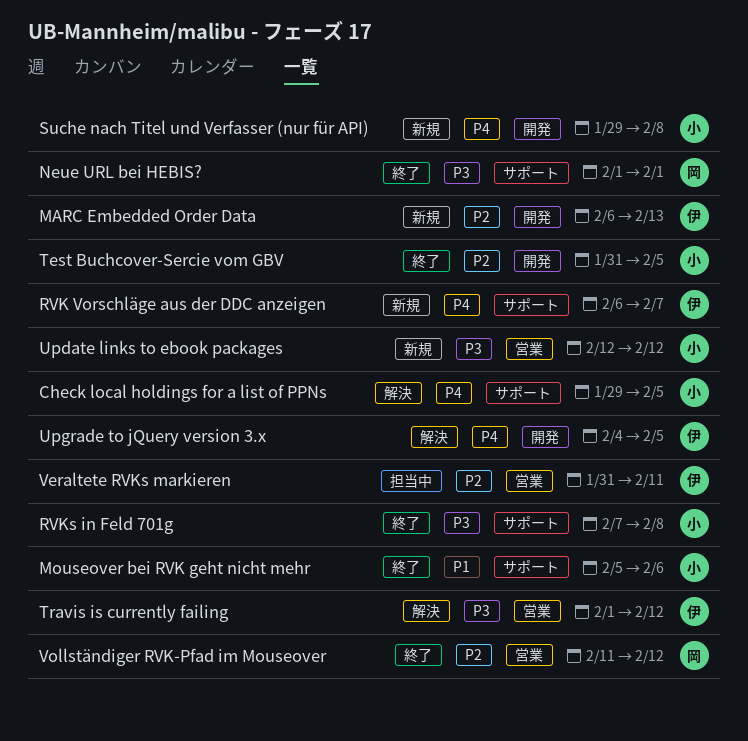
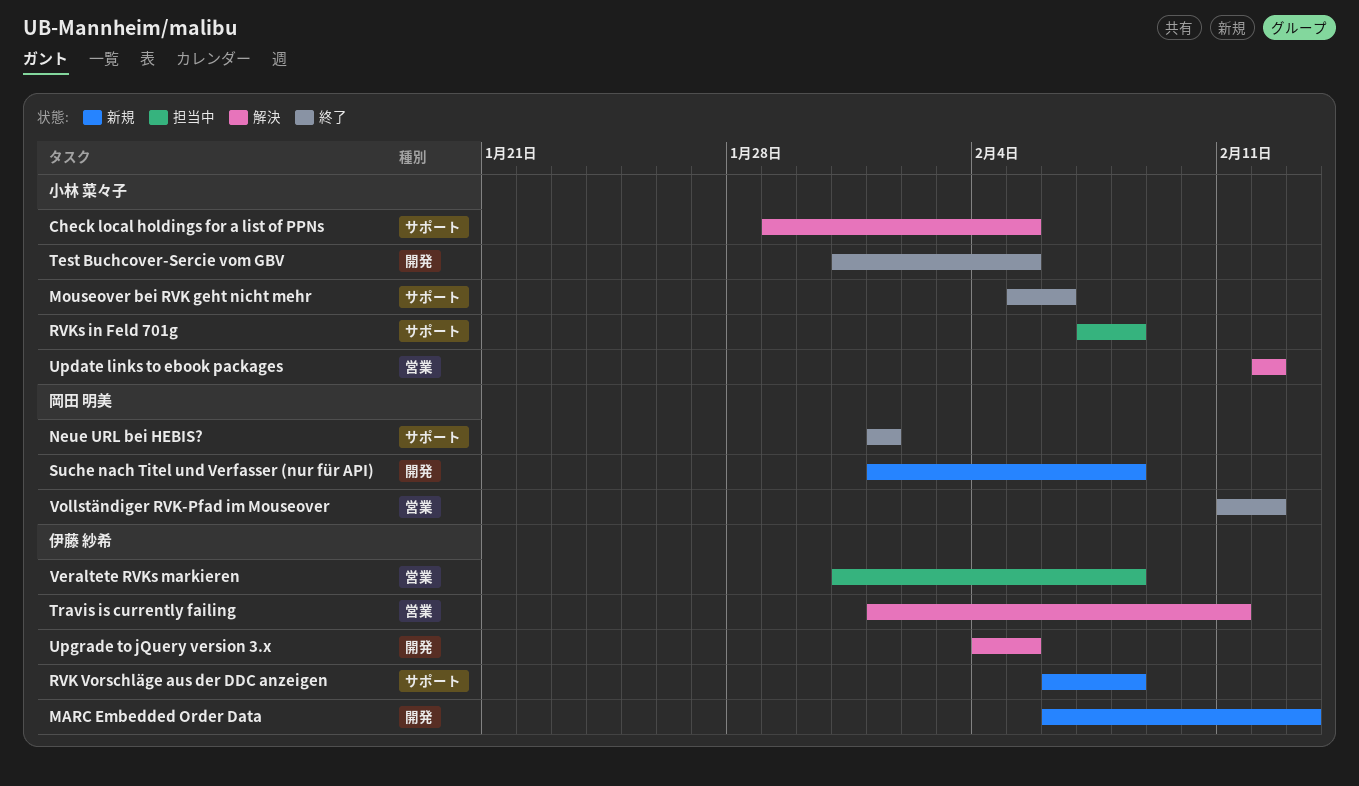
RVK Vorschläge aus der DDC anzeigen, due: Feb 7 -> Feb 8
RVKs in Feld 701g, status: 終了 -> 担当中
Suche nach Titel und Verfasser (nur für API), owner: 小林 菜々子 -> 岡田 明美
Suche nach Titel und Verfasser (nur für API), start: Jan 29 -> Feb 1
Travis is currently failing, due: Feb 12 -> Feb 11
Update links to ebook packages, status: 新規 -> 解決
Veraltete RVKs markieren, due: Feb 11 -> Feb 8

